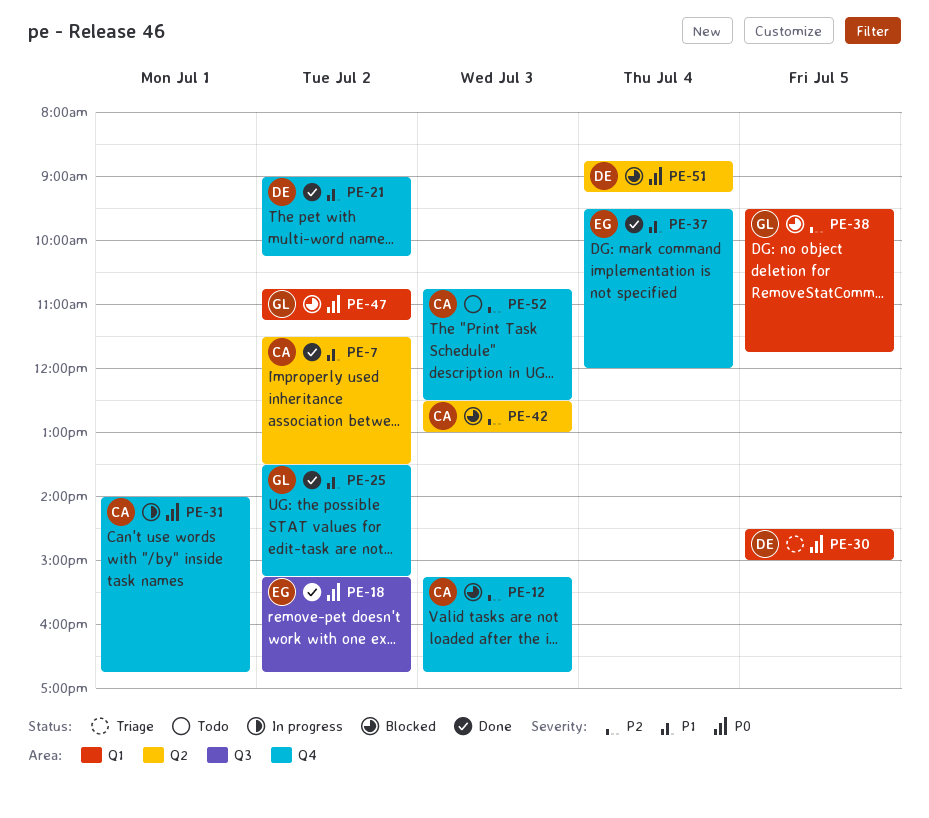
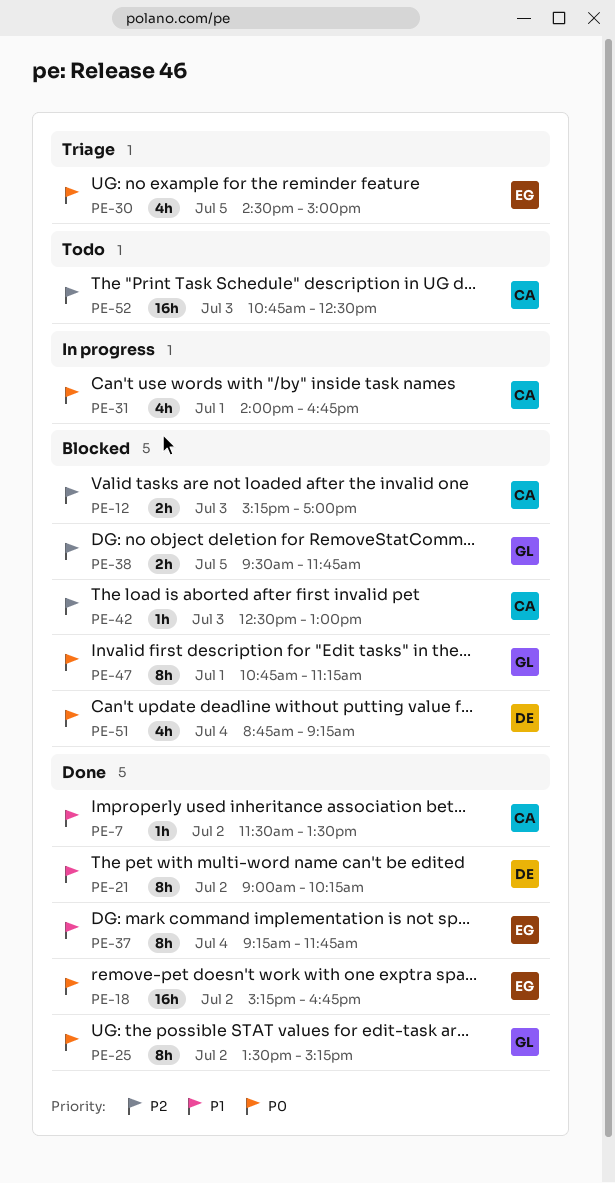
PE-12, ends: 16:45 -> 17:00
PE-25, priority: P1 -> P0
PE-30, owner: DE -> EG
PE-37, begins: 09:30 -> 09:15
PE-37, ends: 12:00 -> 11:45
PE-47, day: Jul 2 -> Jul 1

